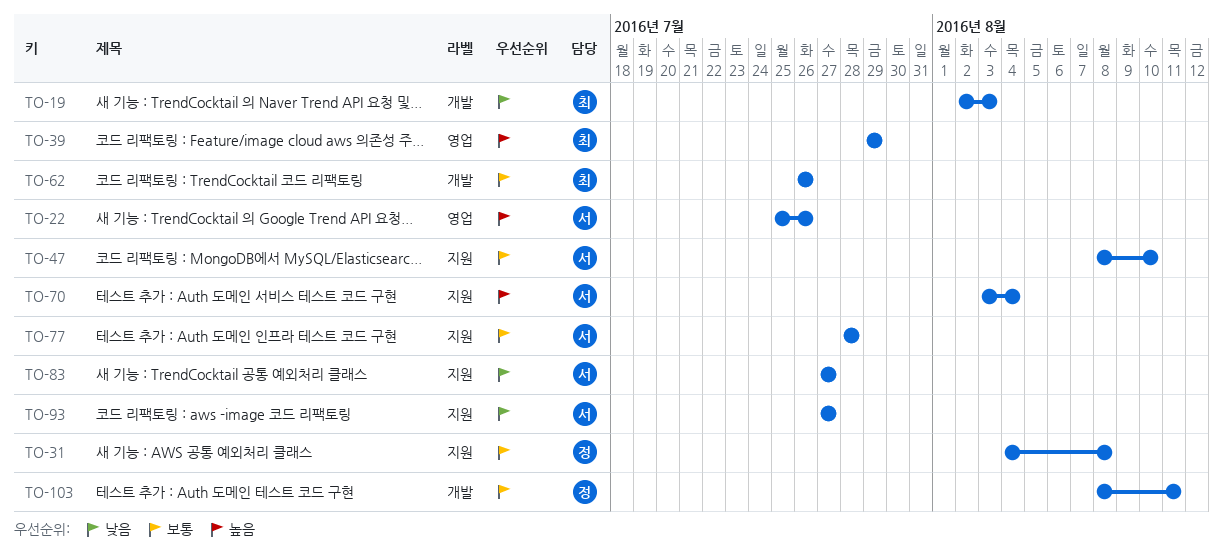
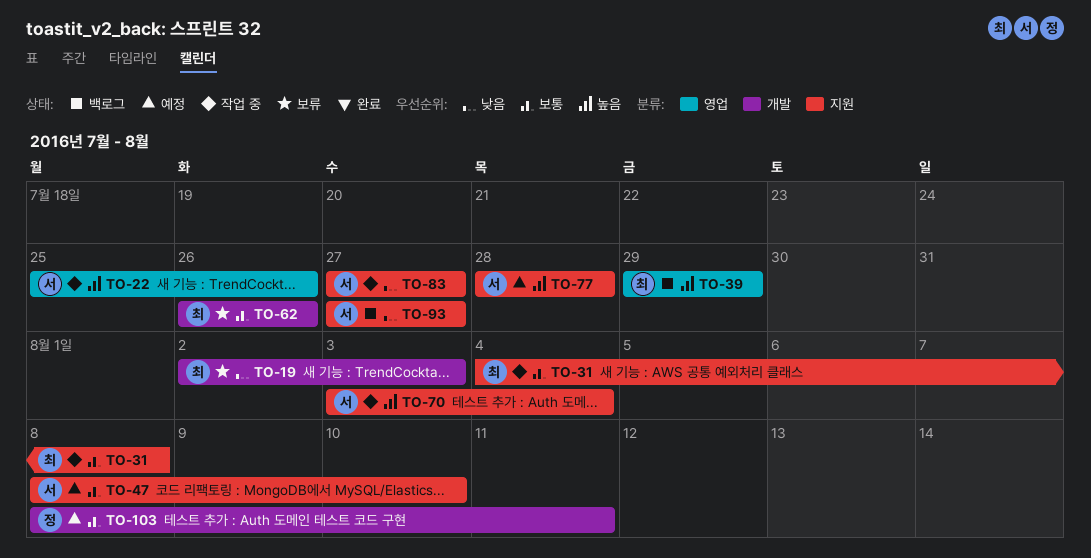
TO-31, owner: 정 -> 최
TO-77, priority: 보통 -> 높음

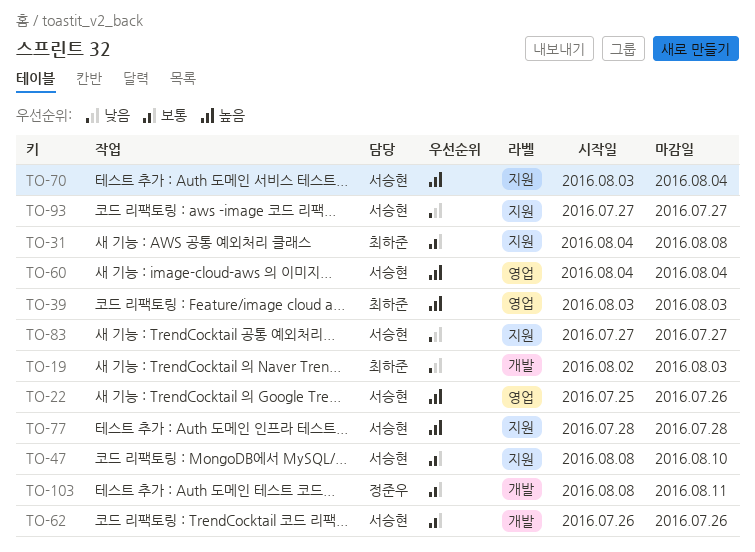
TO-39, start: Jul 29 -> Aug 3
TO-39, due: Jul 29 -> Aug 3
TO-60: none -> present
TO-62, owner: 최하준 -> 서승현

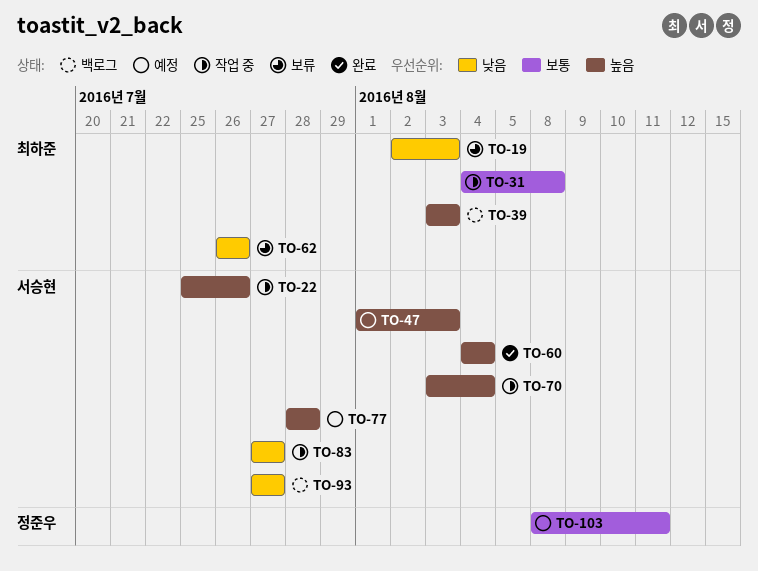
TO-47, priority: 보통 -> 높음
TO-47, start: Aug 8 -> Aug 1
TO-47, due: Aug 10 -> Aug 3
TO-62, owner: 서승현 -> 최하준
TO-62, priority: 보통 -> 낮음

